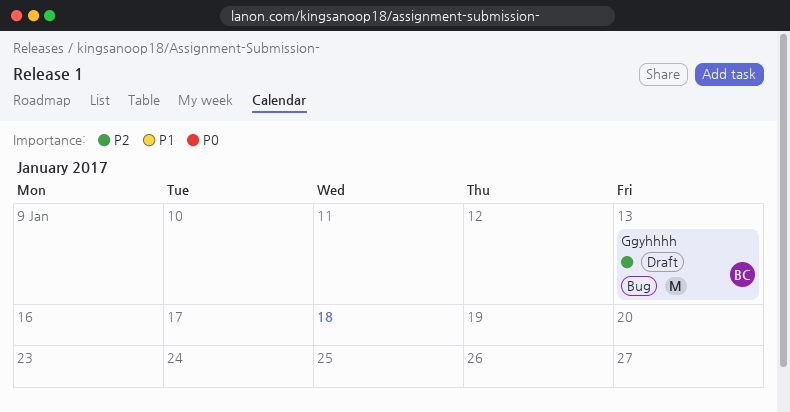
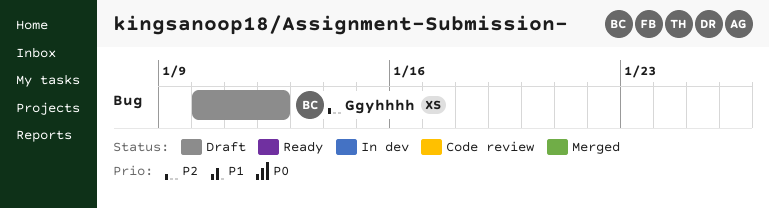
Ggyhhhh, estimate: M -> XS
Ggyhhhh, due: Jan 13 -> Jan 12

